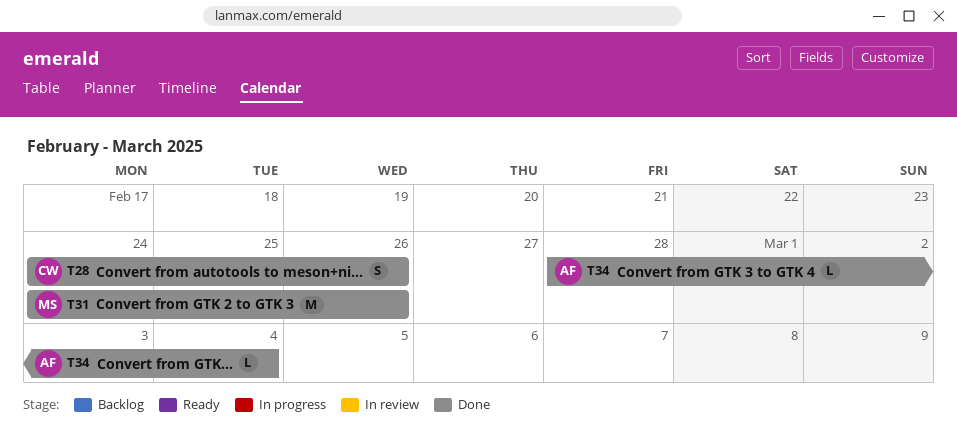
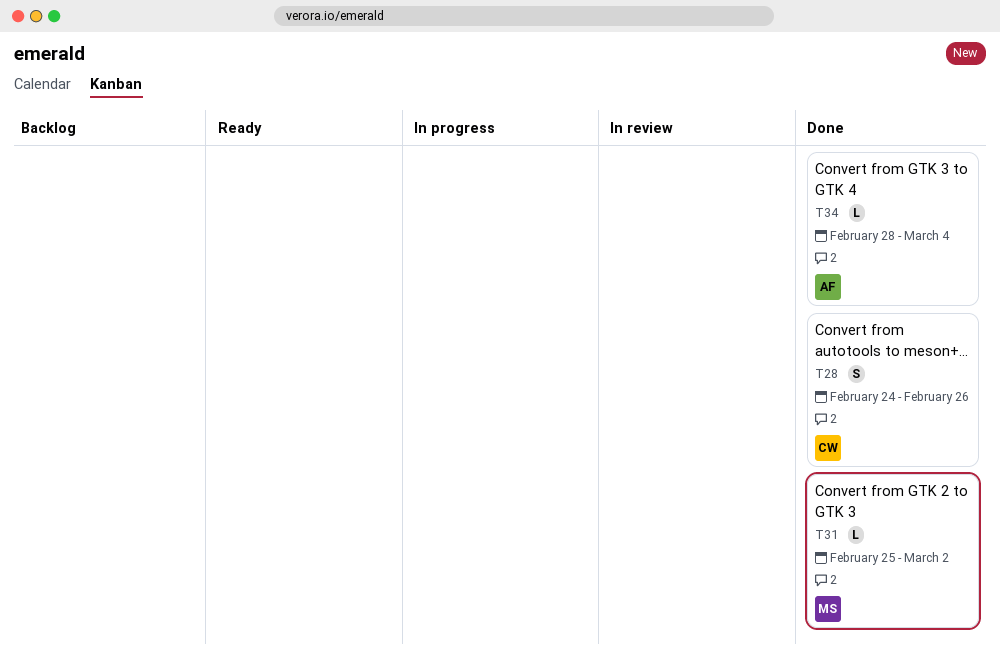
T31, estimate: M -> L
T31, start: Feb 24 -> Feb 25
T31, due: Feb 26 -> Mar 2

